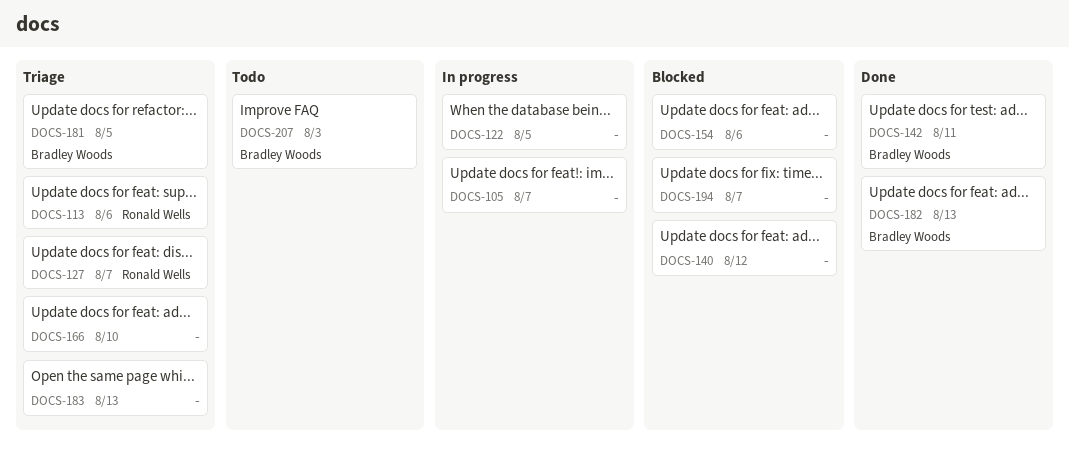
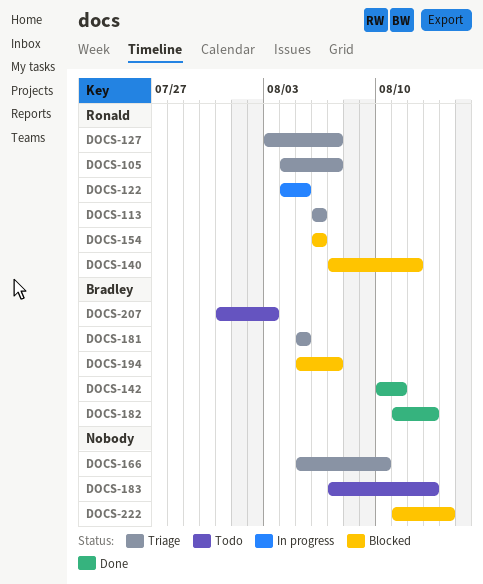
DOCS-105, status: In progress -> Triage
DOCS-105, owner: none -> Ronald Wells
DOCS-122, owner: none -> Ronald Wells
DOCS-140, owner: none -> Ronald Wells
DOCS-154, owner: none -> Ronald Wells
DOCS-183, status: Triage -> Todo
DOCS-194, owner: none -> Bradley Woods
DOCS-222: none -> present

